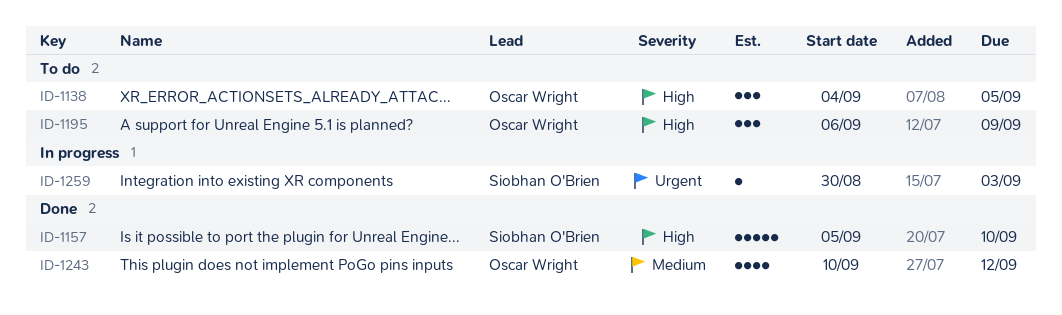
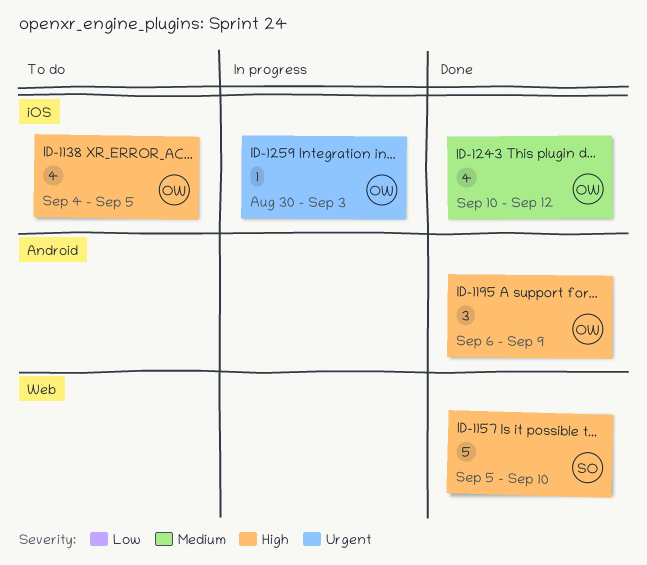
ID-1138, estimate: 3 -> 4
ID-1195, status: To do -> Done
ID-1259, owner: Siobhan O'Brien -> Oscar Wright

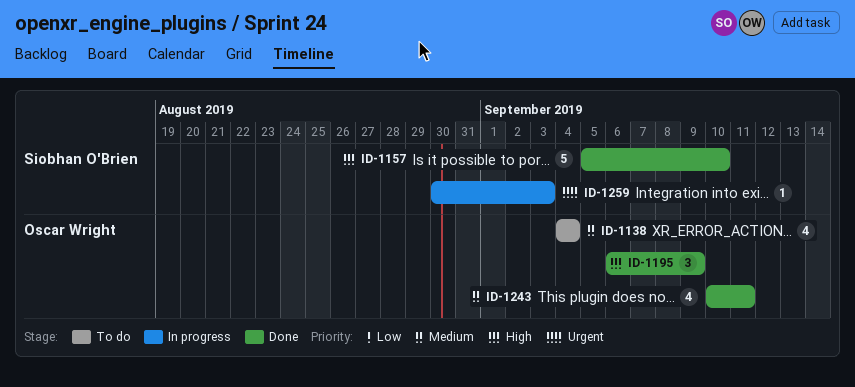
ID-1138, priority: High -> Medium
ID-1138, due: Sep 5 -> Sep 4
ID-1243, due: Sep 12 -> Sep 11
ID-1259, owner: Oscar Wright -> Siobhan O'Brien

